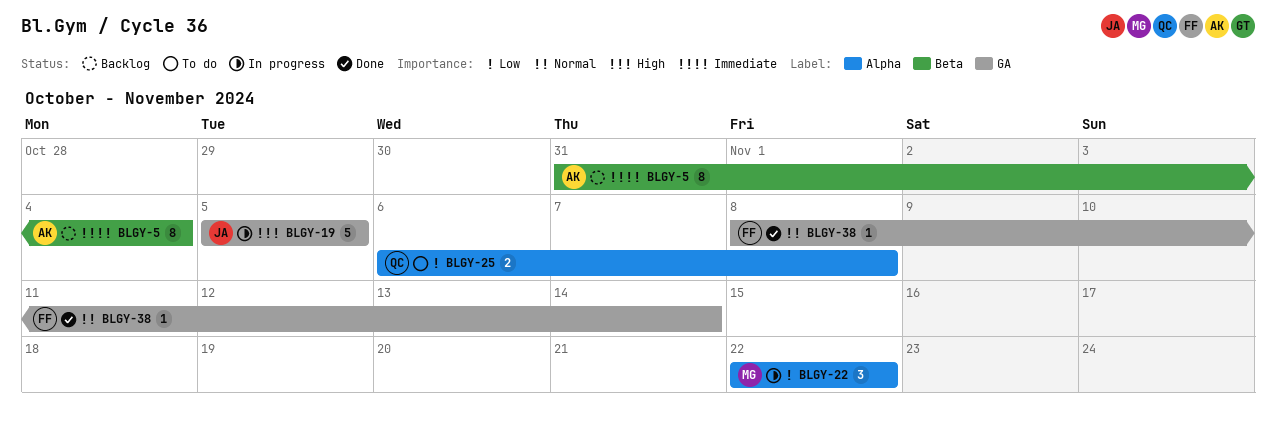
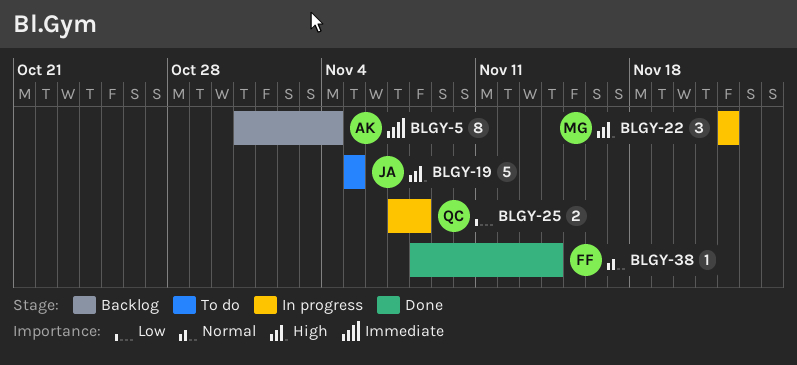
BLGY-19, status: In progress -> To do
BLGY-22, priority: Low -> High
BLGY-25, status: To do -> In progress
BLGY-25, start: Nov 6 -> Nov 7

